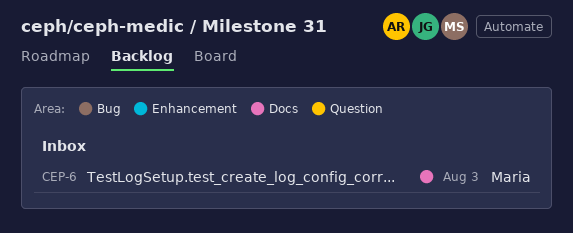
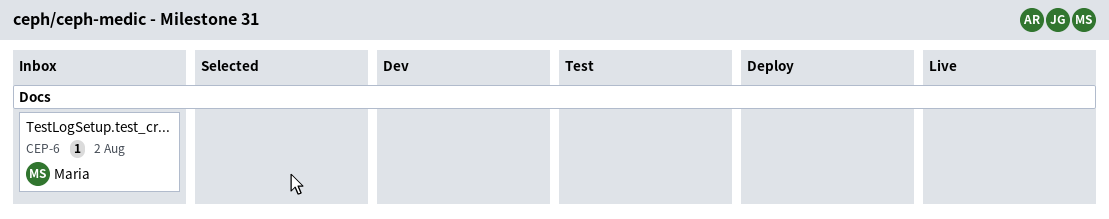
CEP-6, due: Aug 3 -> Aug 2

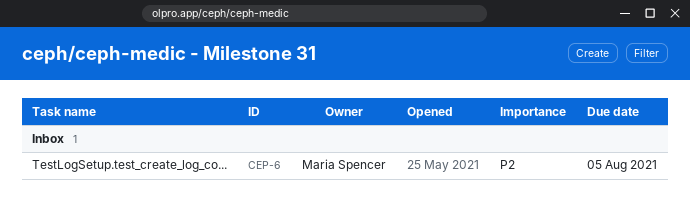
CEP-6, due: Aug 2 -> Aug 5

